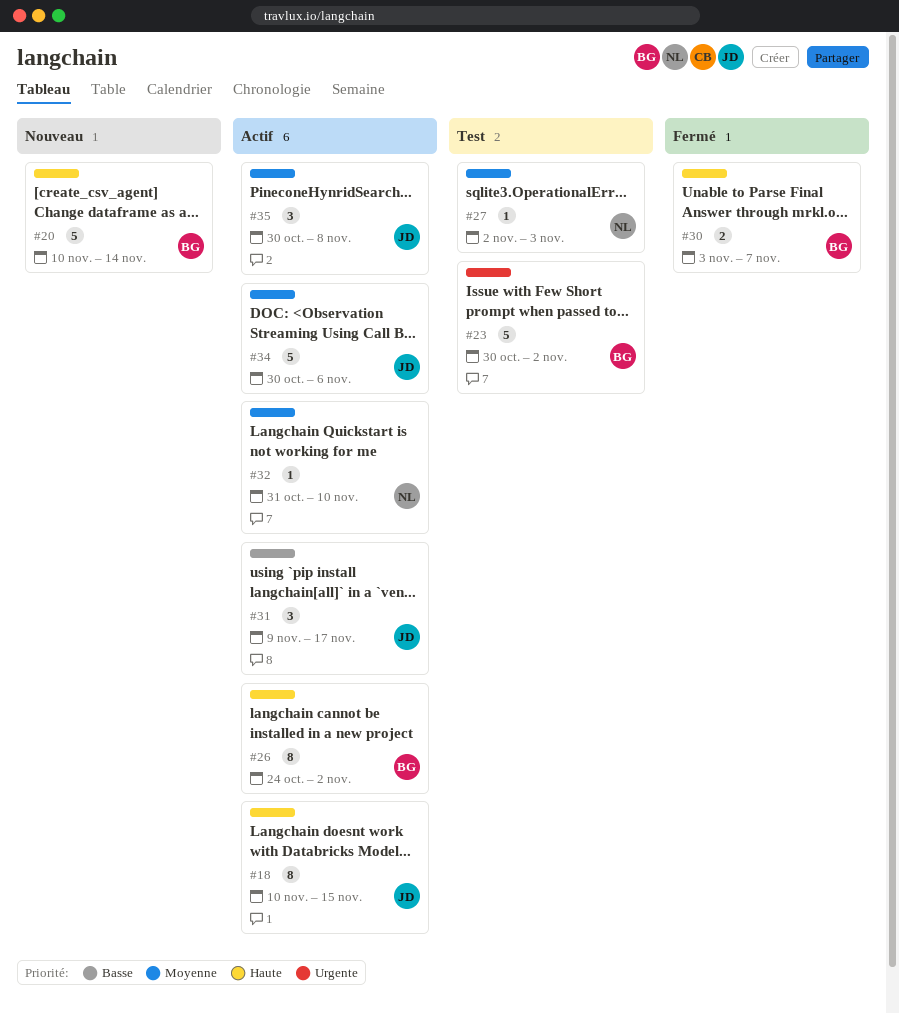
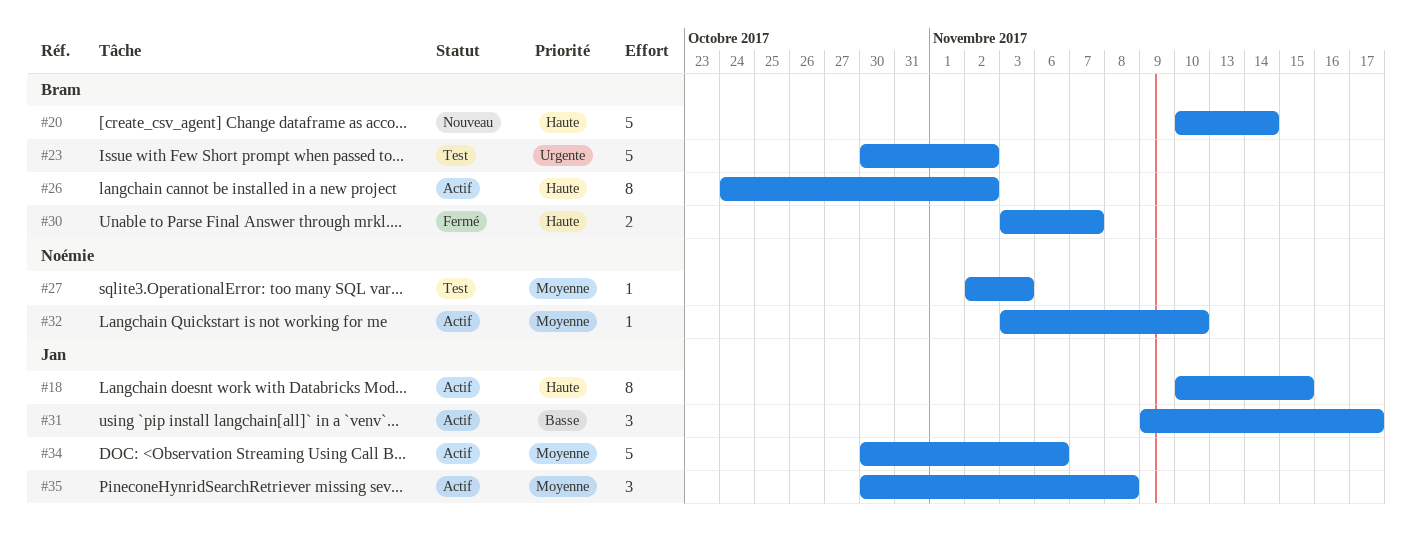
#32, start: Oct 31 -> Nov 3

